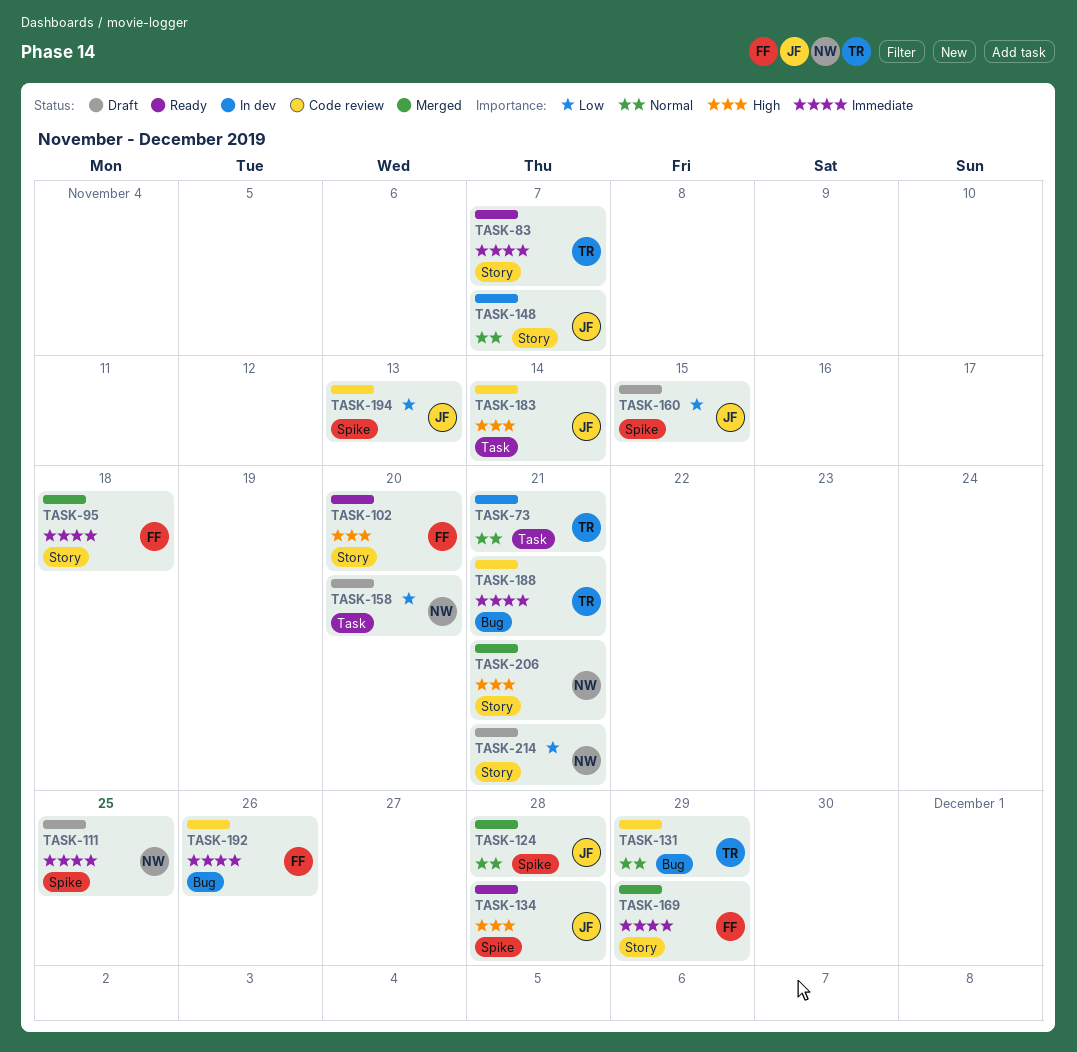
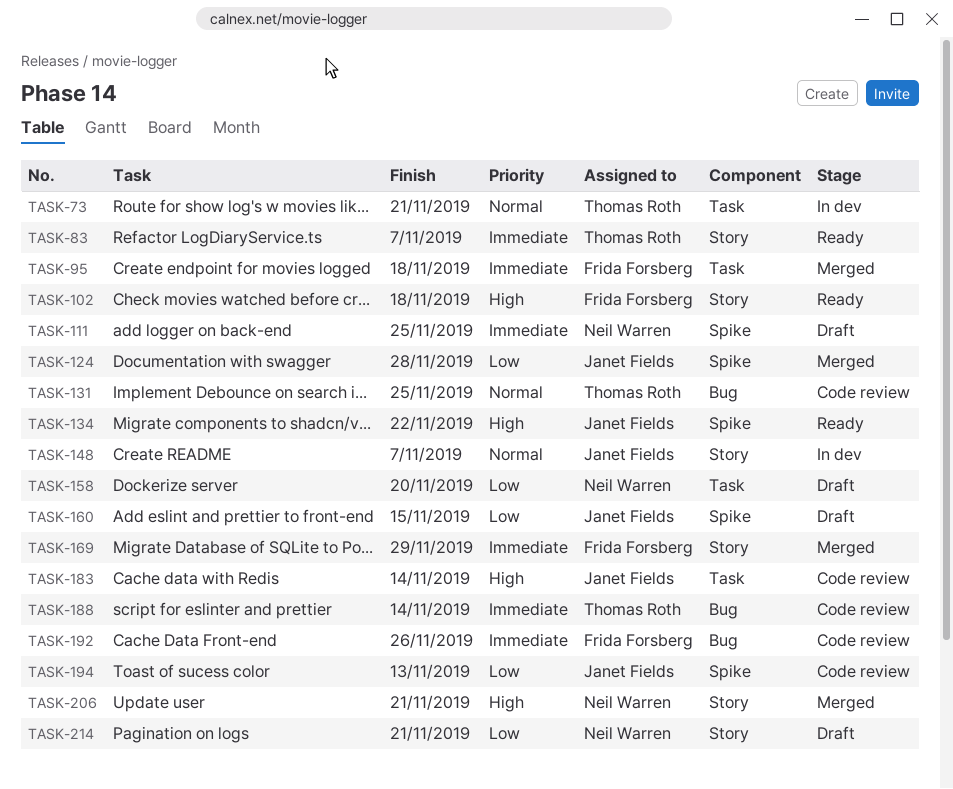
TASK-95, label: Story -> Task
TASK-102, due: Nov 20 -> Nov 18
TASK-124, priority: Normal -> Low
TASK-131, due: Nov 29 -> Nov 25
TASK-134, due: Nov 28 -> Nov 22
TASK-188, due: Nov 21 -> Nov 14

